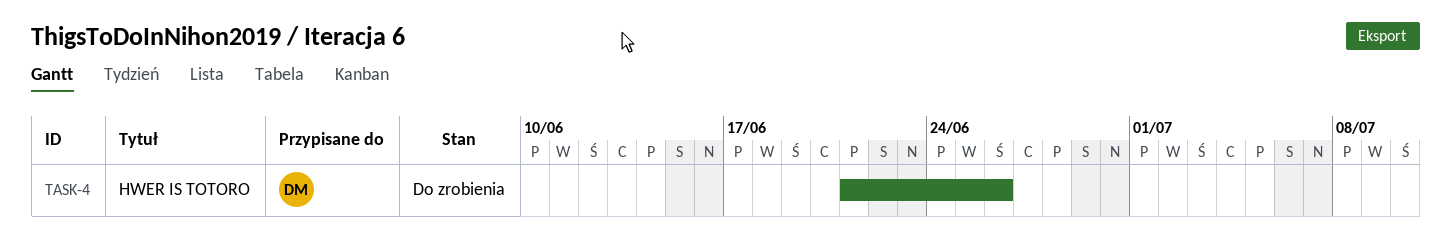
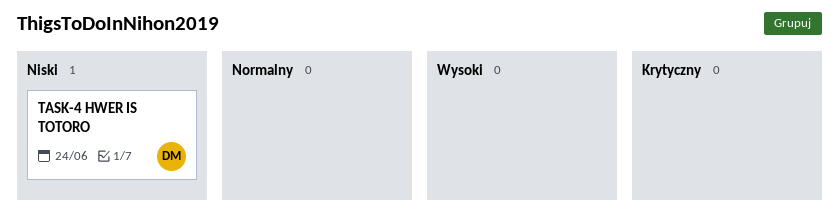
TASK-4, due: Jun 26 -> Jun 24

